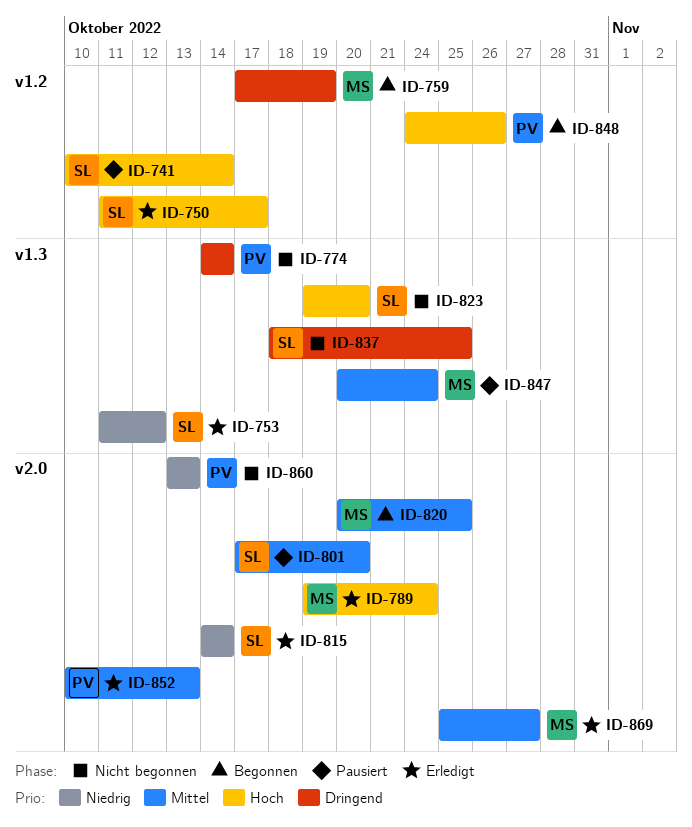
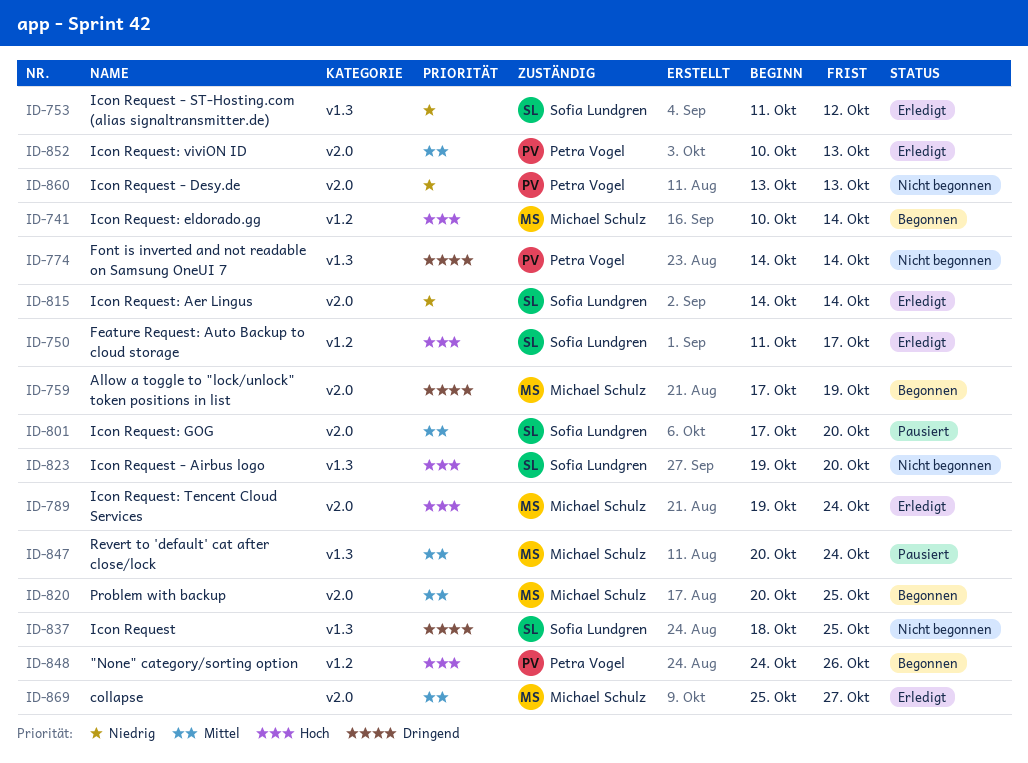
ID-741, status: Pausiert -> Begonnen
ID-741, owner: Sofia Lundgren -> Michael Schulz
ID-759, label: v1.2 -> v2.0

